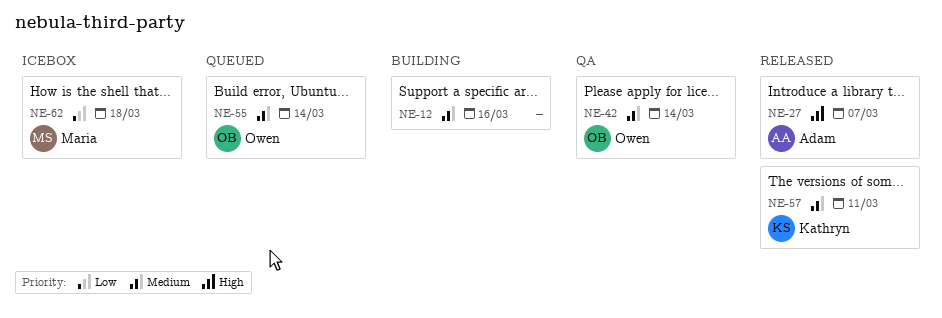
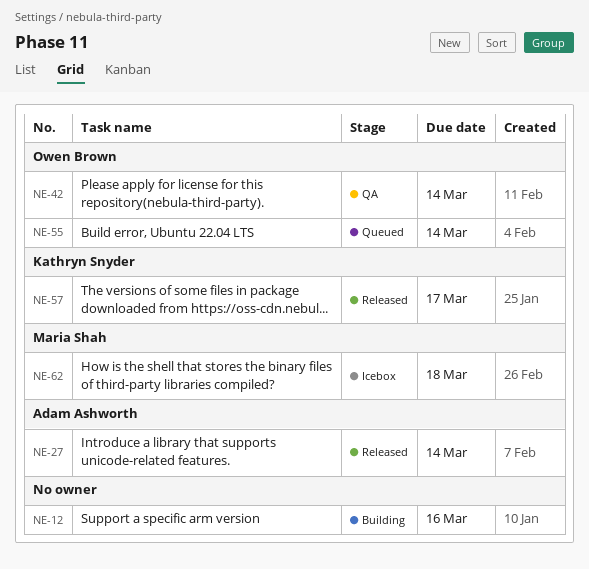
NE-27, due: Mar 7 -> Mar 14
NE-57, due: Mar 11 -> Mar 17

